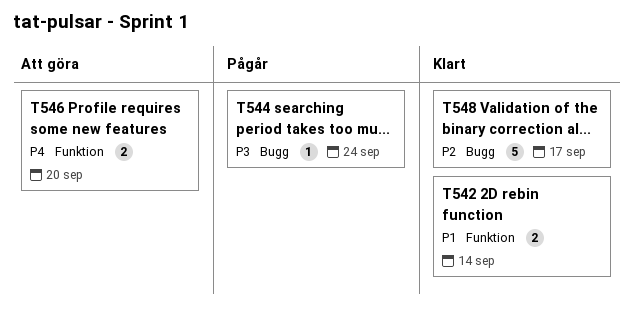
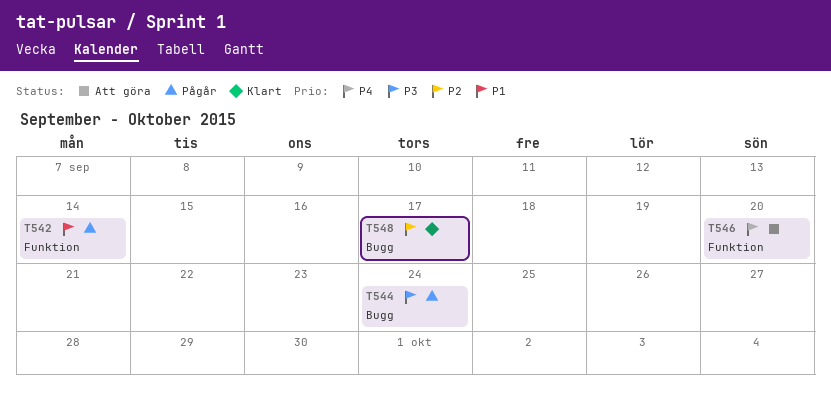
T542, status: Klart -> Pågår

